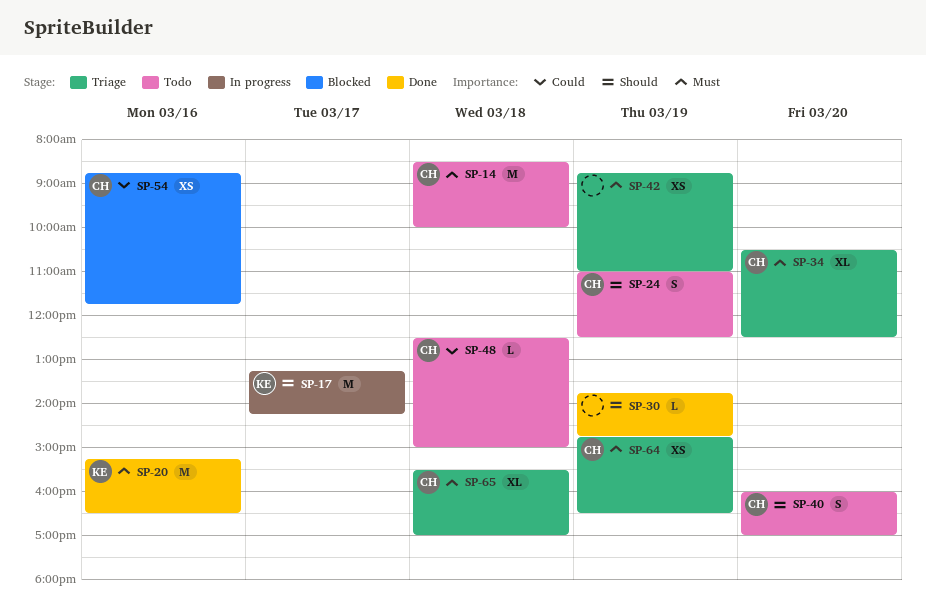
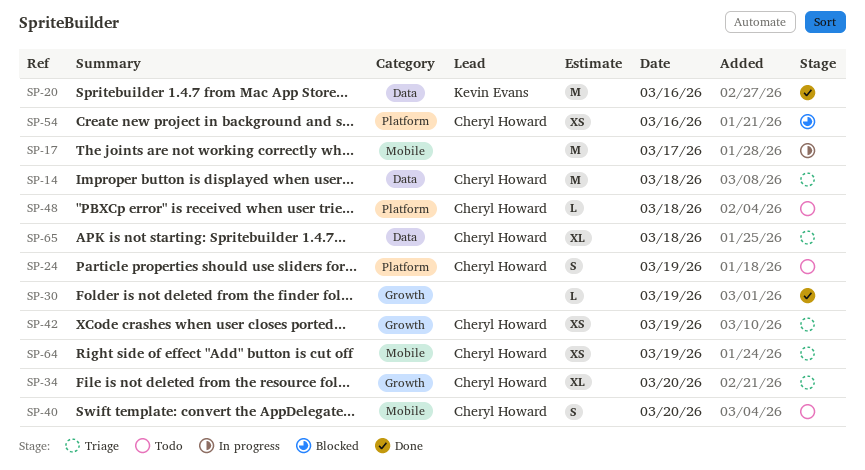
SP-14, status: Todo -> Triage
SP-17, owner: Kevin Evans -> none
SP-42, owner: none -> Cheryl Howard

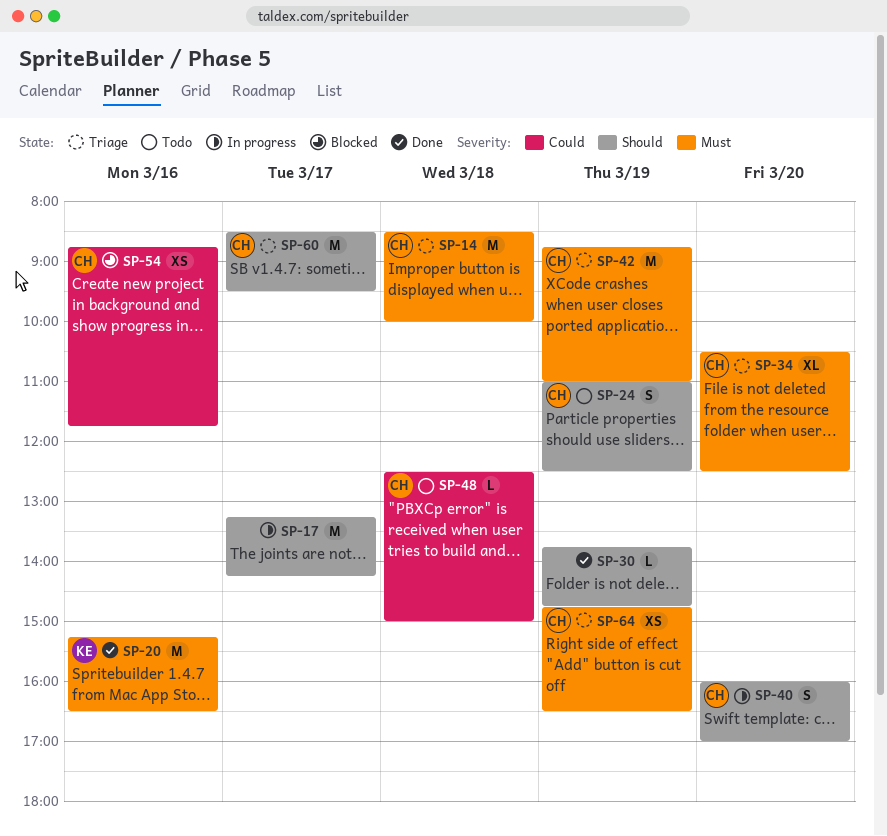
SP-40, status: Todo -> In progress
SP-42, estimate: XS -> M
SP-60: none -> present
SP-65: present -> none

